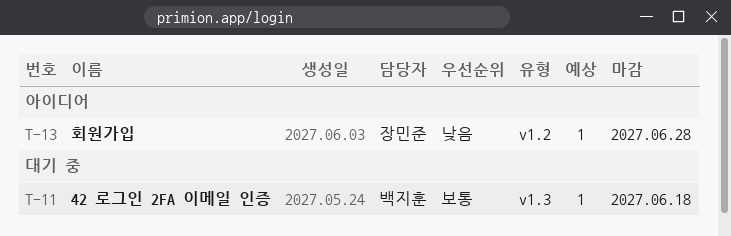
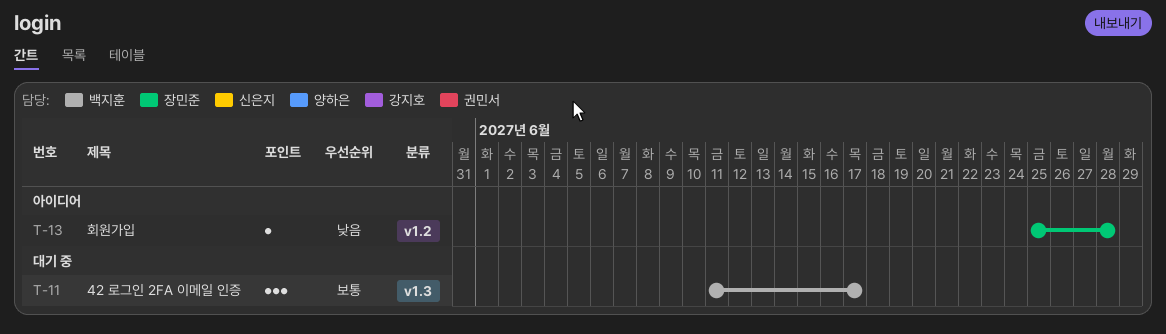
T-11, estimate: 1 -> 3
T-11, due: Jun 18 -> Jun 17

